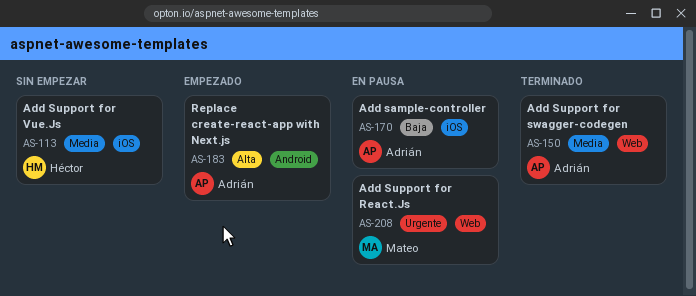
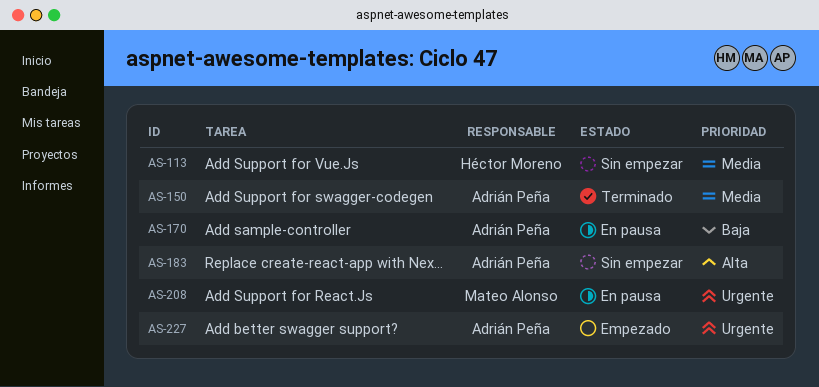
AS-183, status: Empezado -> Sin empezar
AS-227: none -> present

